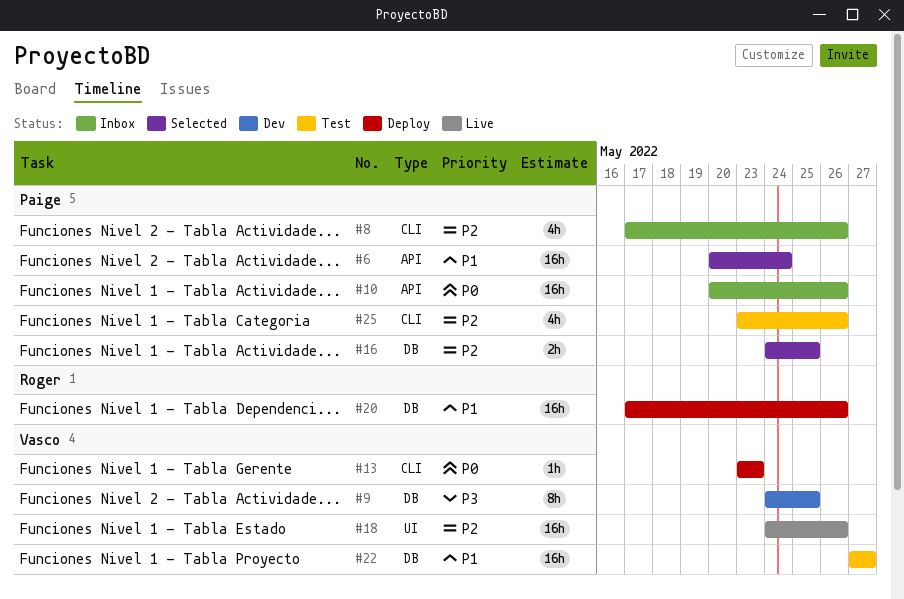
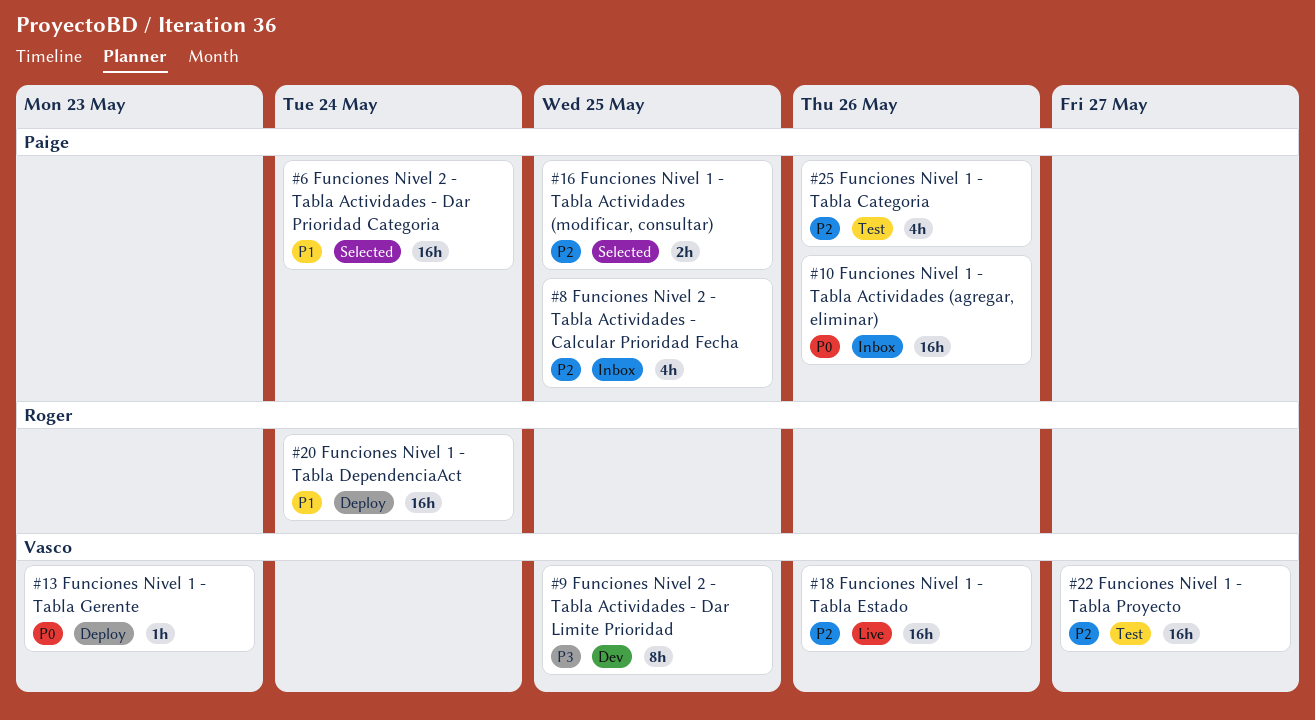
#8, due: May 26 -> May 25
#20, due: May 26 -> May 24
#22, priority: P1 -> P2

